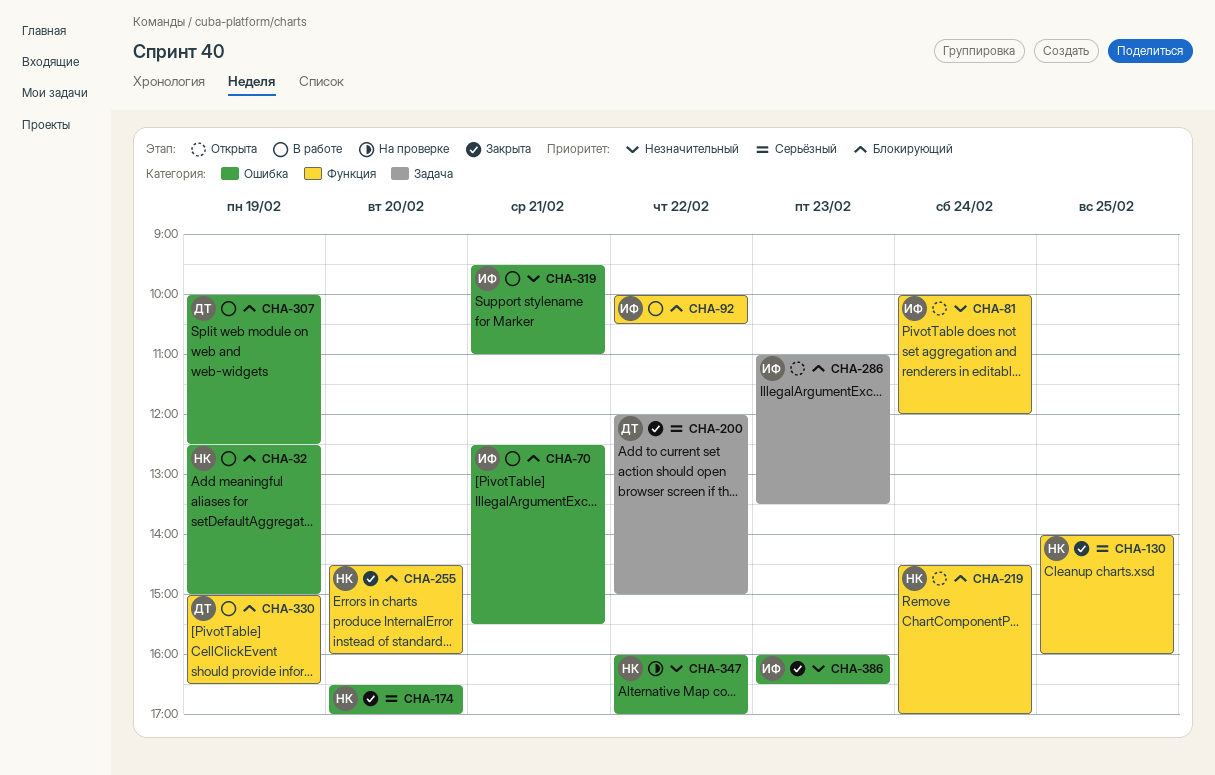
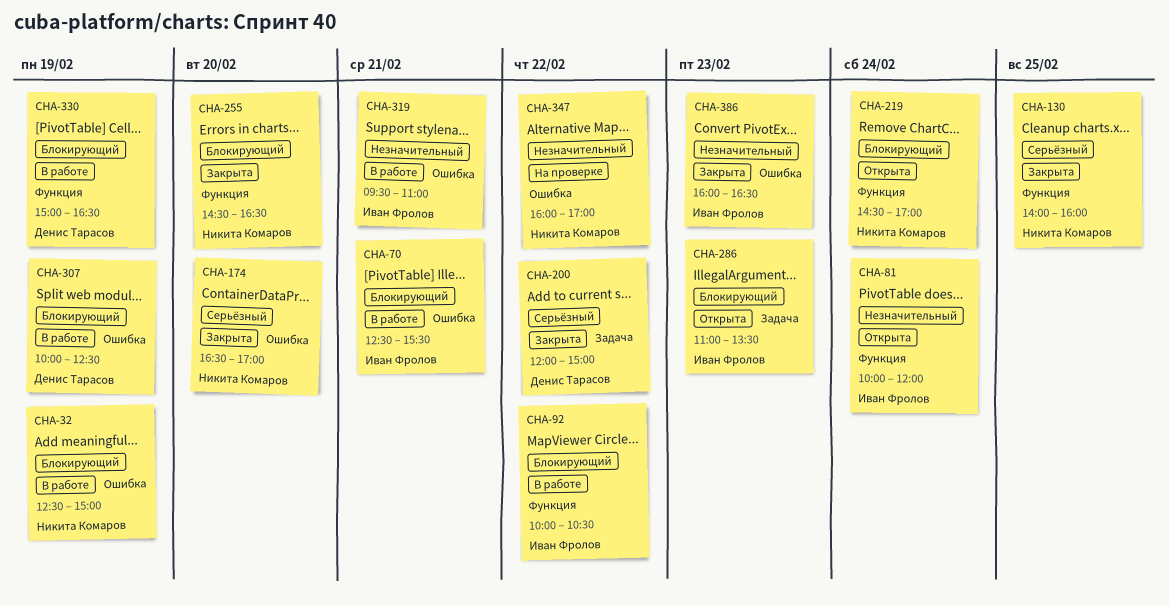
CHA-255, ends: 16:00 -> 16:30

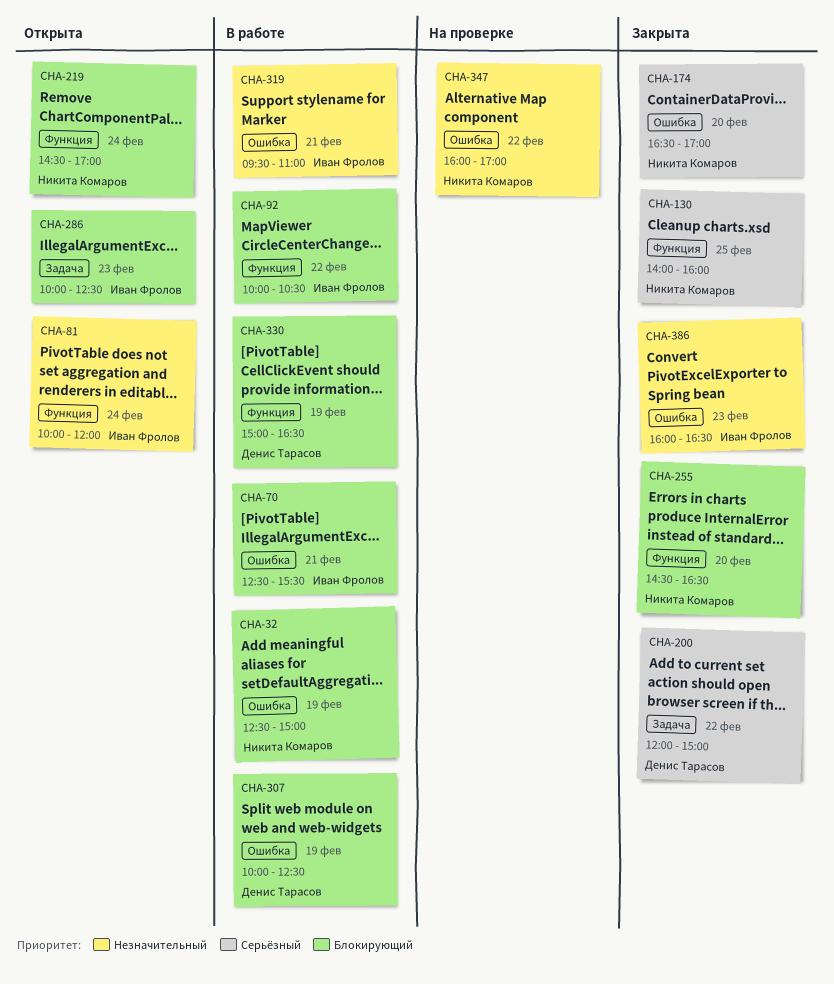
CHA-286, begins: 11:00 -> 10:00
CHA-286, ends: 13:30 -> 12:30

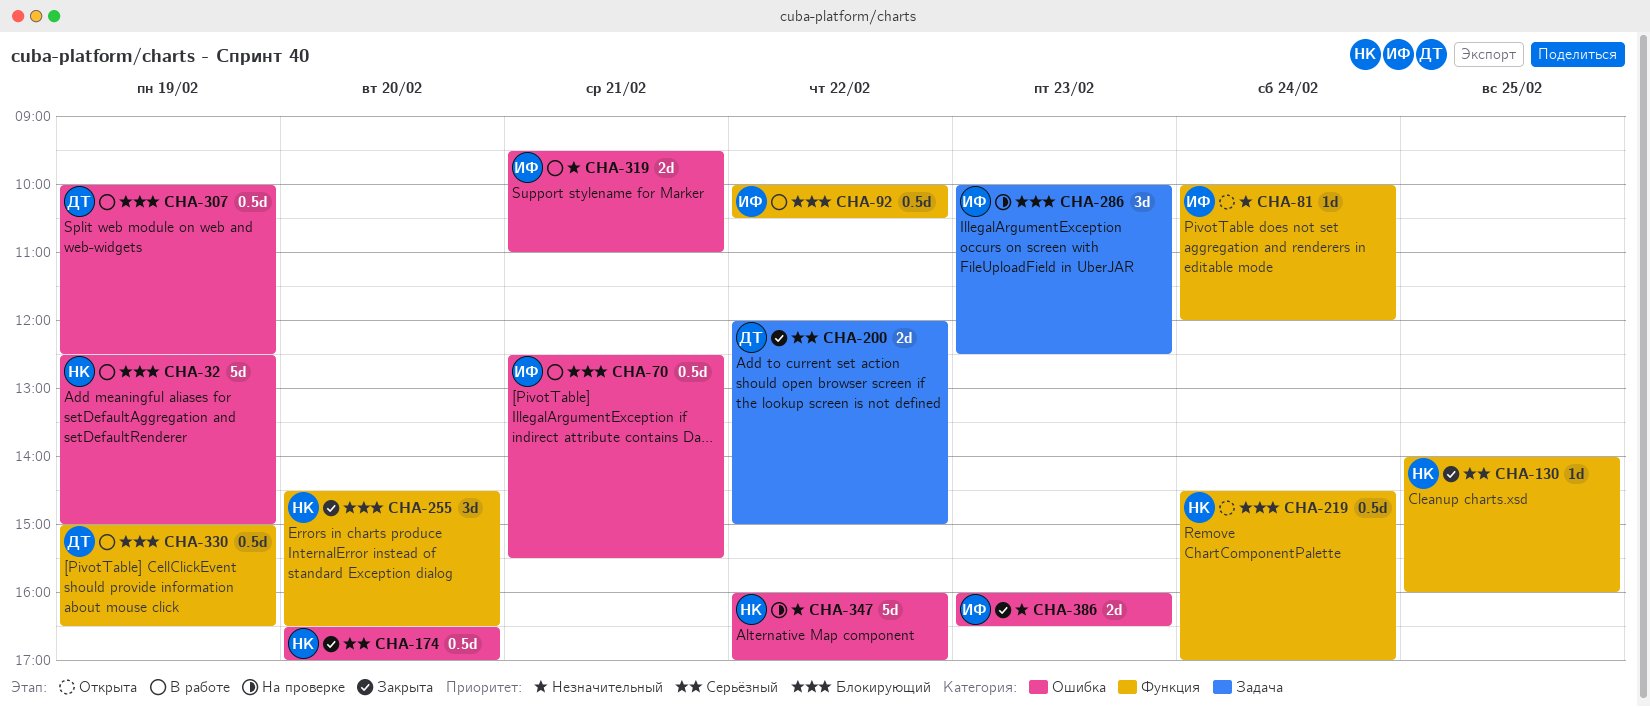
CHA-286, status: Открыта -> На проверке

